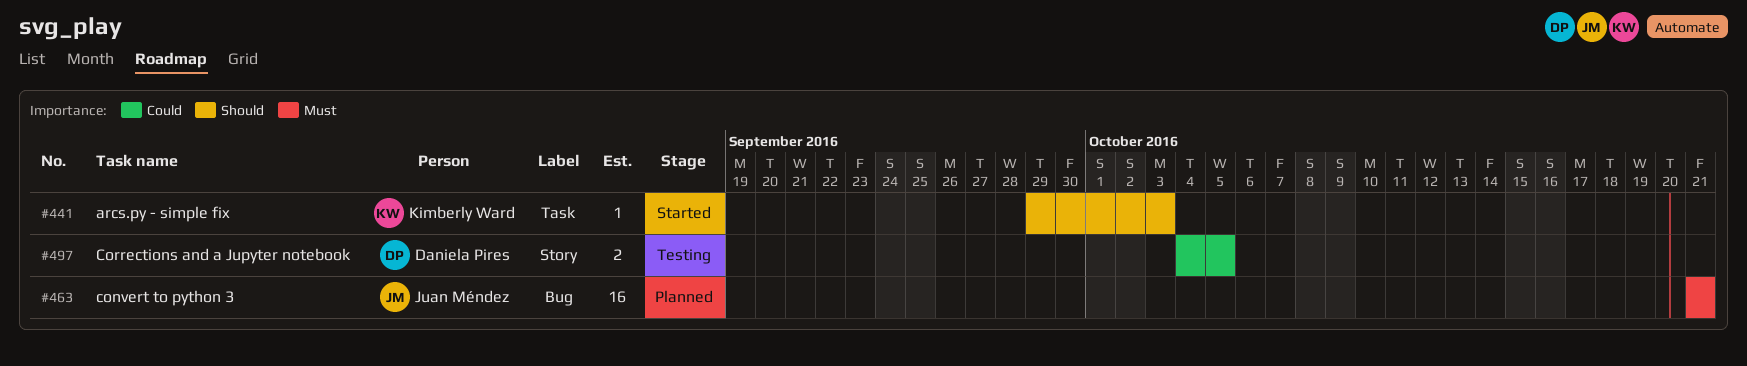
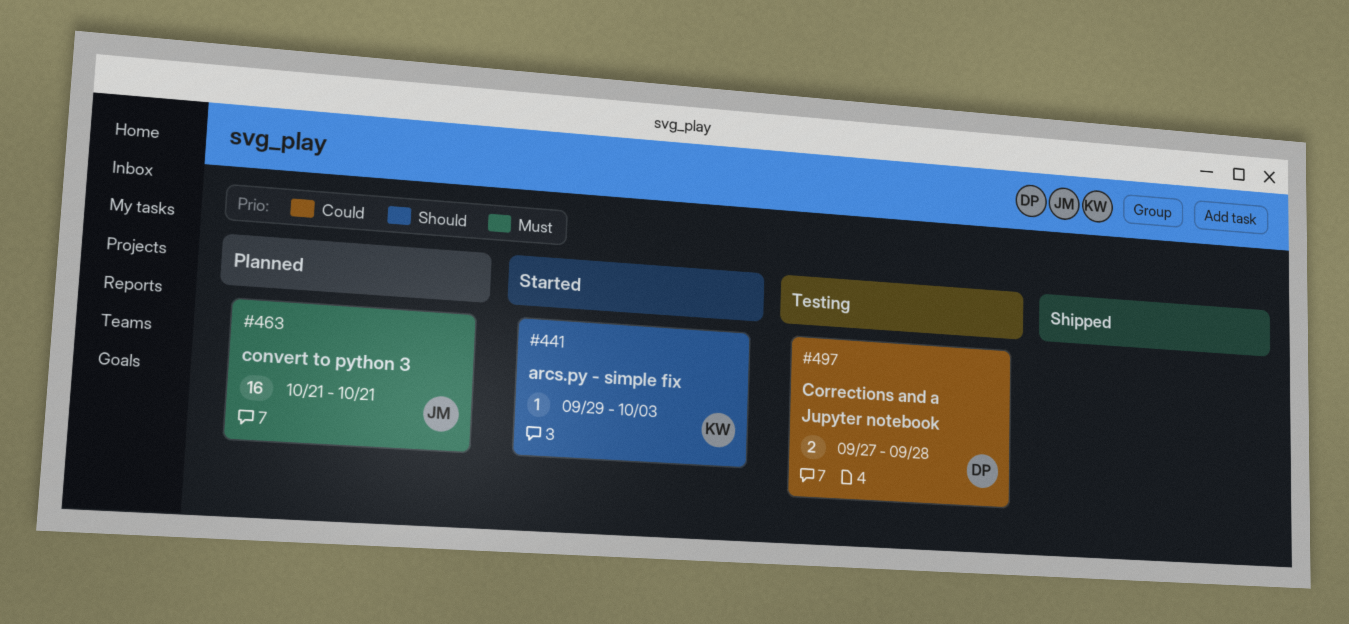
#497, start: Oct 4 -> Sep 27
#497, due: Oct 5 -> Sep 28

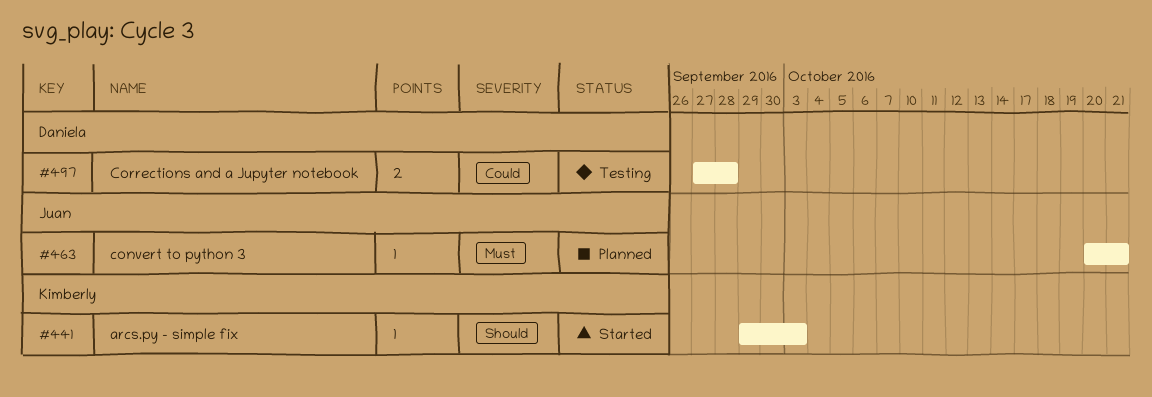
#463, estimate: 16 -> 1
#463, start: Oct 21 -> Oct 20

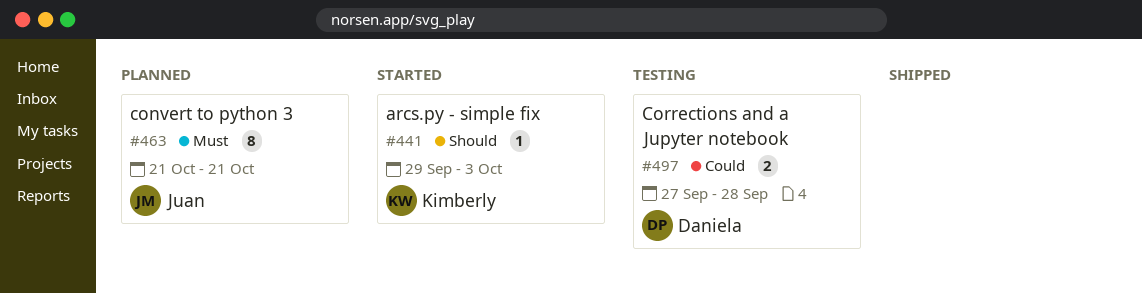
#463, estimate: 1 -> 8
#463, start: Oct 20 -> Oct 21

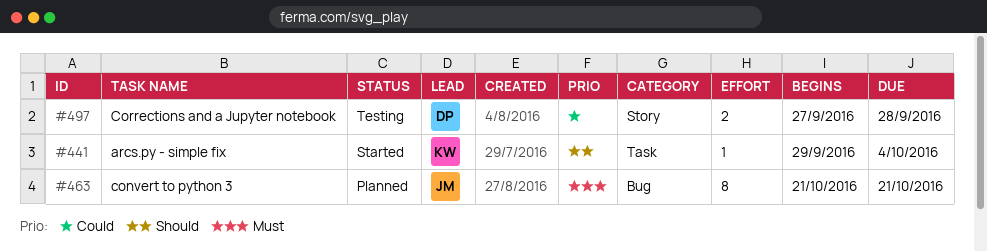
#441, due: Oct 3 -> Oct 4

